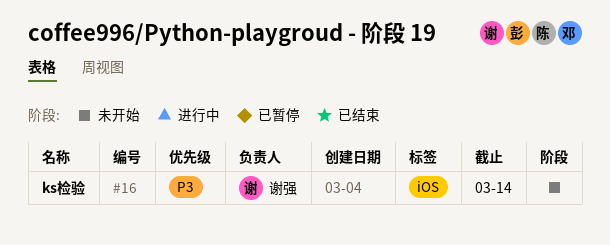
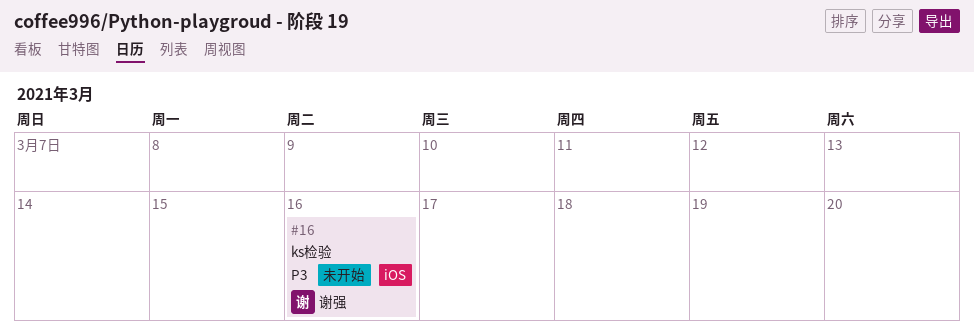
#16, due: Mar 14 -> Mar 16

